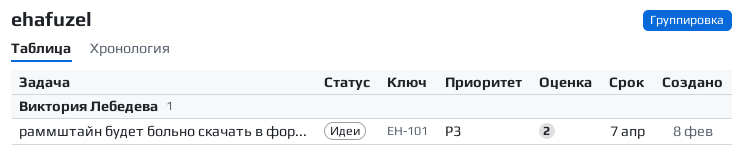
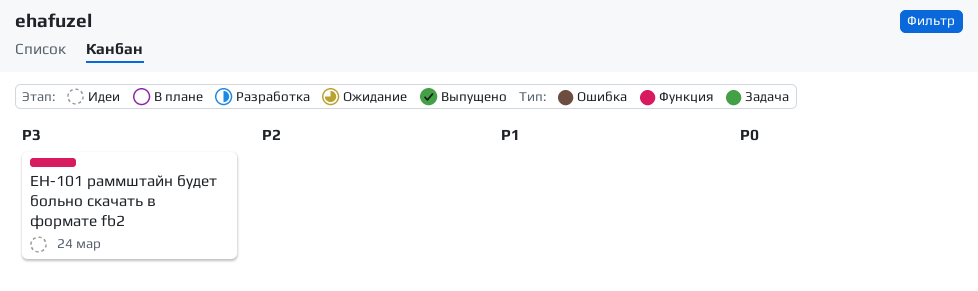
EH-101, due: Apr 7 -> Mar 24

